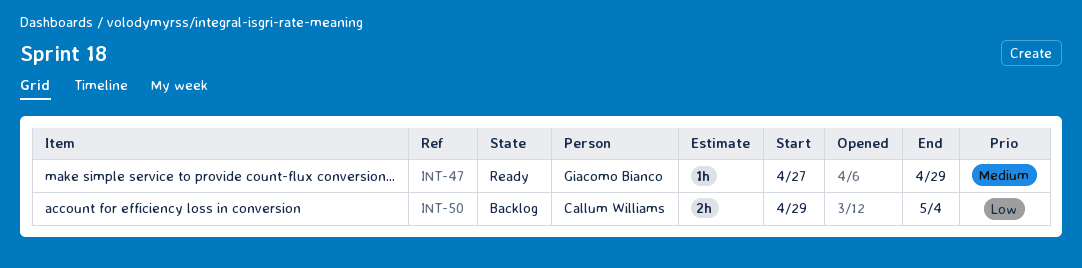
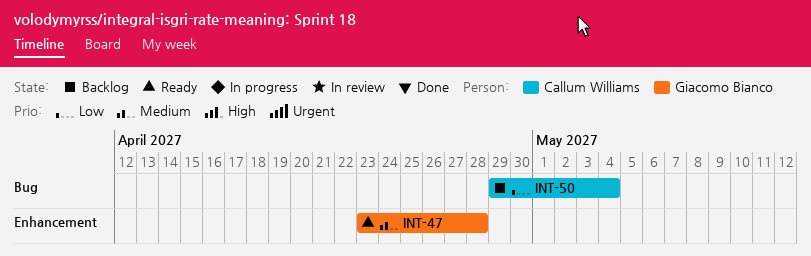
INT-47, start: Apr 27 -> Apr 23
INT-47, due: Apr 29 -> Apr 28

